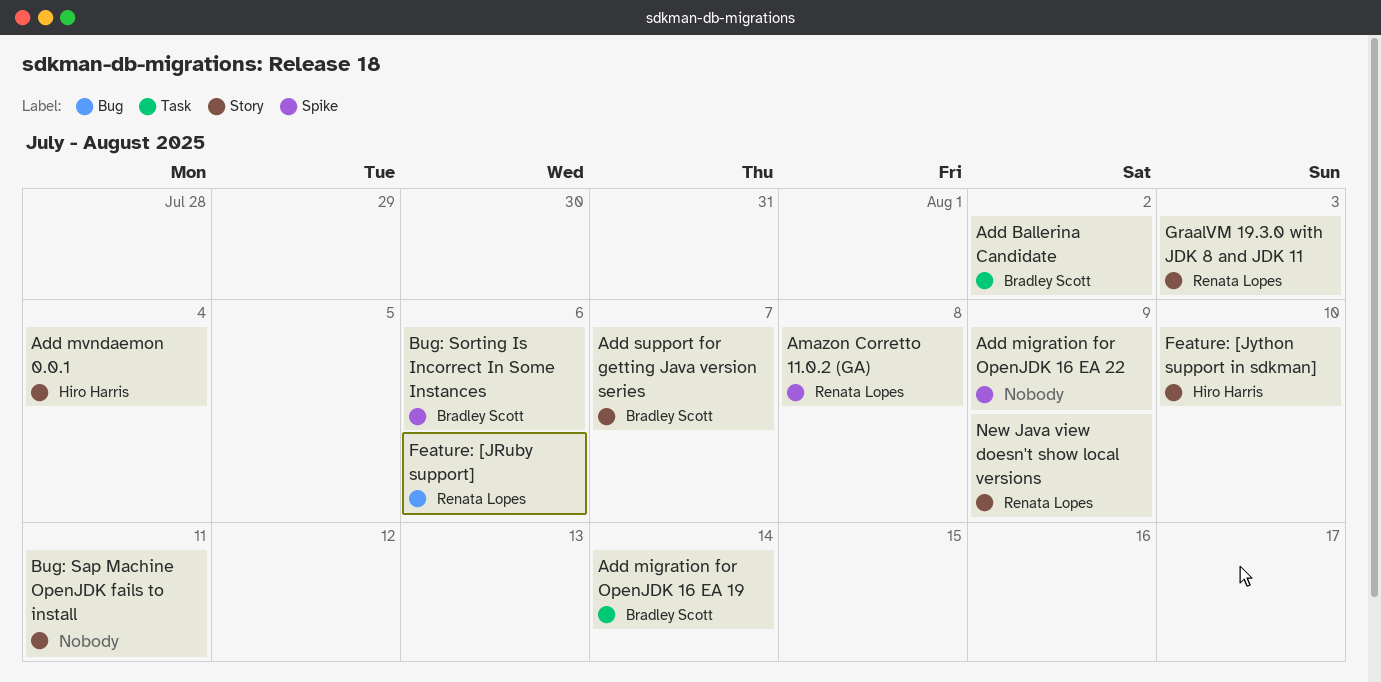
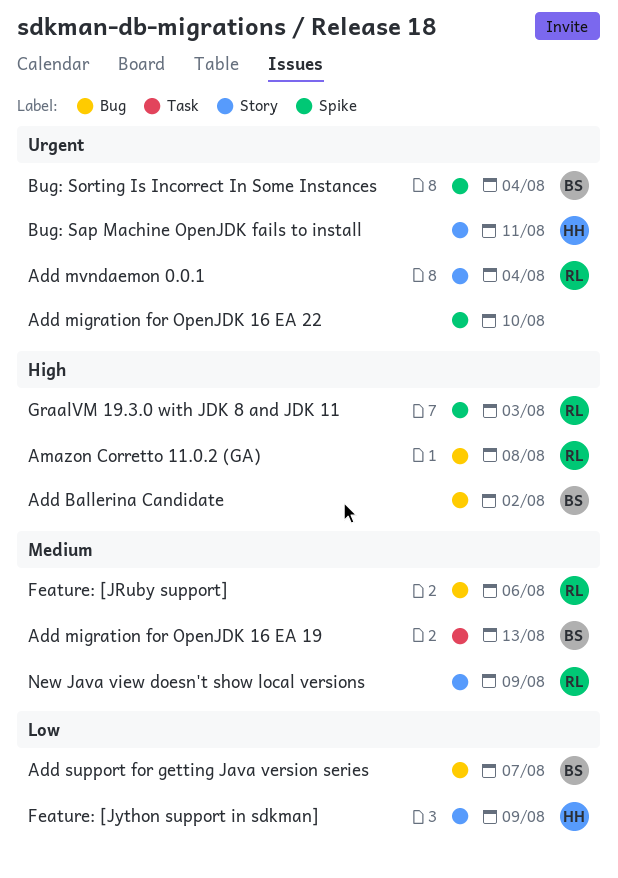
Add Ballerina Candidate, label: Task -> Bug
Add migration for OpenJDK 16 EA 19, due: Aug 14 -> Aug 13
Add migration for OpenJDK 16 EA 22, due: Aug 9 -> Aug 10
Add mvndaemon 0.0.1, owner: Hiro Harris -> Renata Lopes
Add support for getting Java version series, label: Story -> Bug
Amazon Corretto 11.0.2 (GA), label: Spike -> Bug
Bug: Sap Machine OpenJDK fails to install, owner: none -> Hiro Harris
Bug: Sorting Is Incorrect In Some Instances, due: Aug 6 -> Aug 4
Feature: [Jython support in sdkman], due: Aug 10 -> Aug 9
GraalVM 19.3.0 with JDK 8 and JDK 11, label: Story -> Spike

